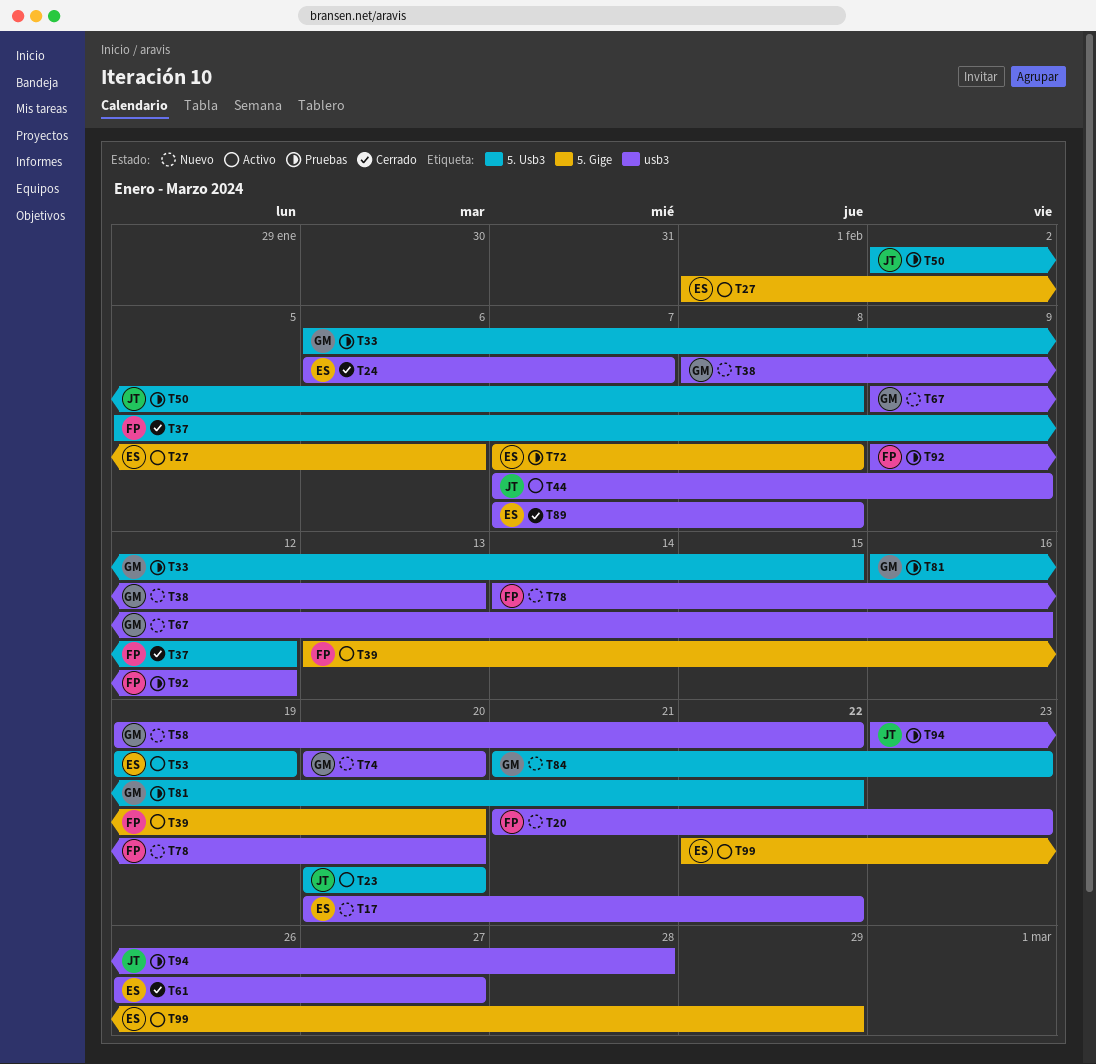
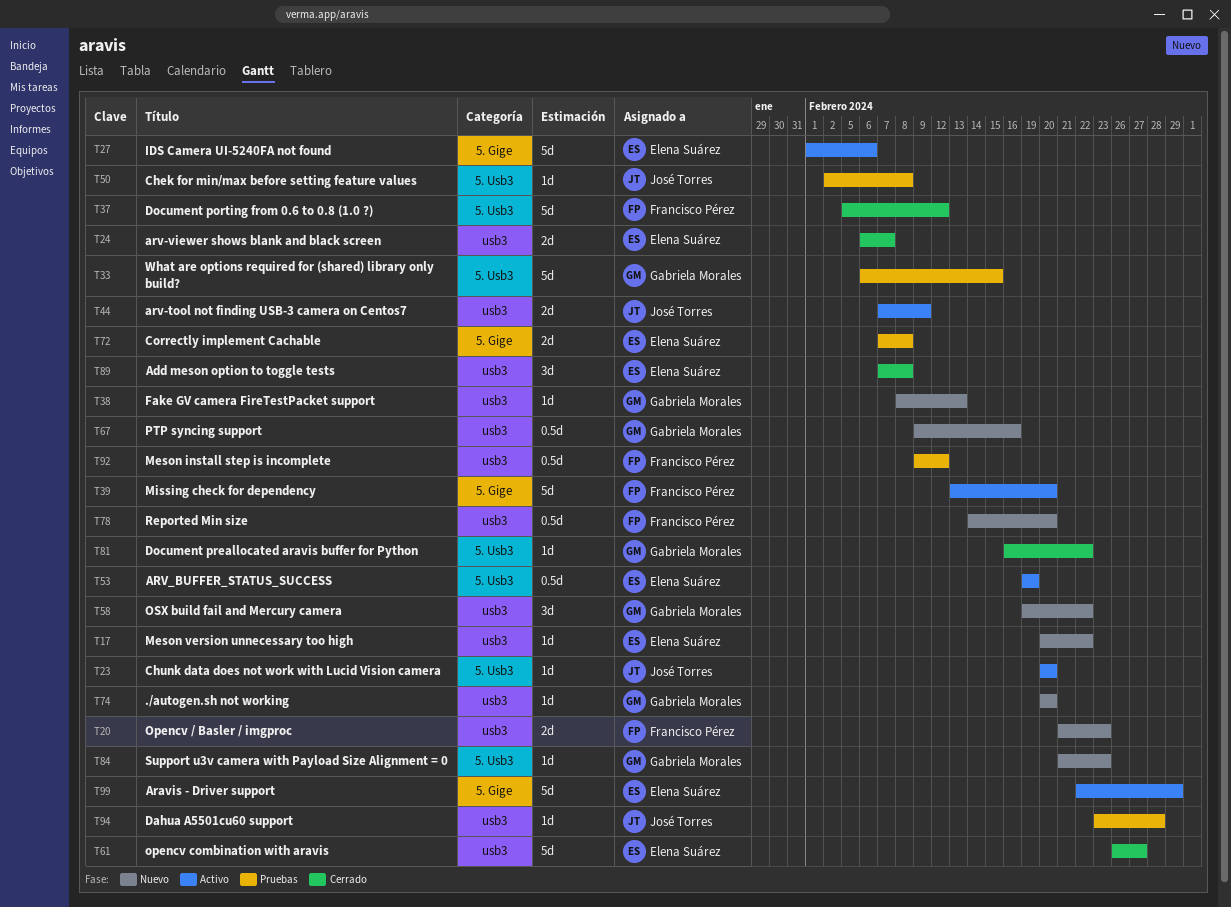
T81, status: Pruebas -> Cerrado

